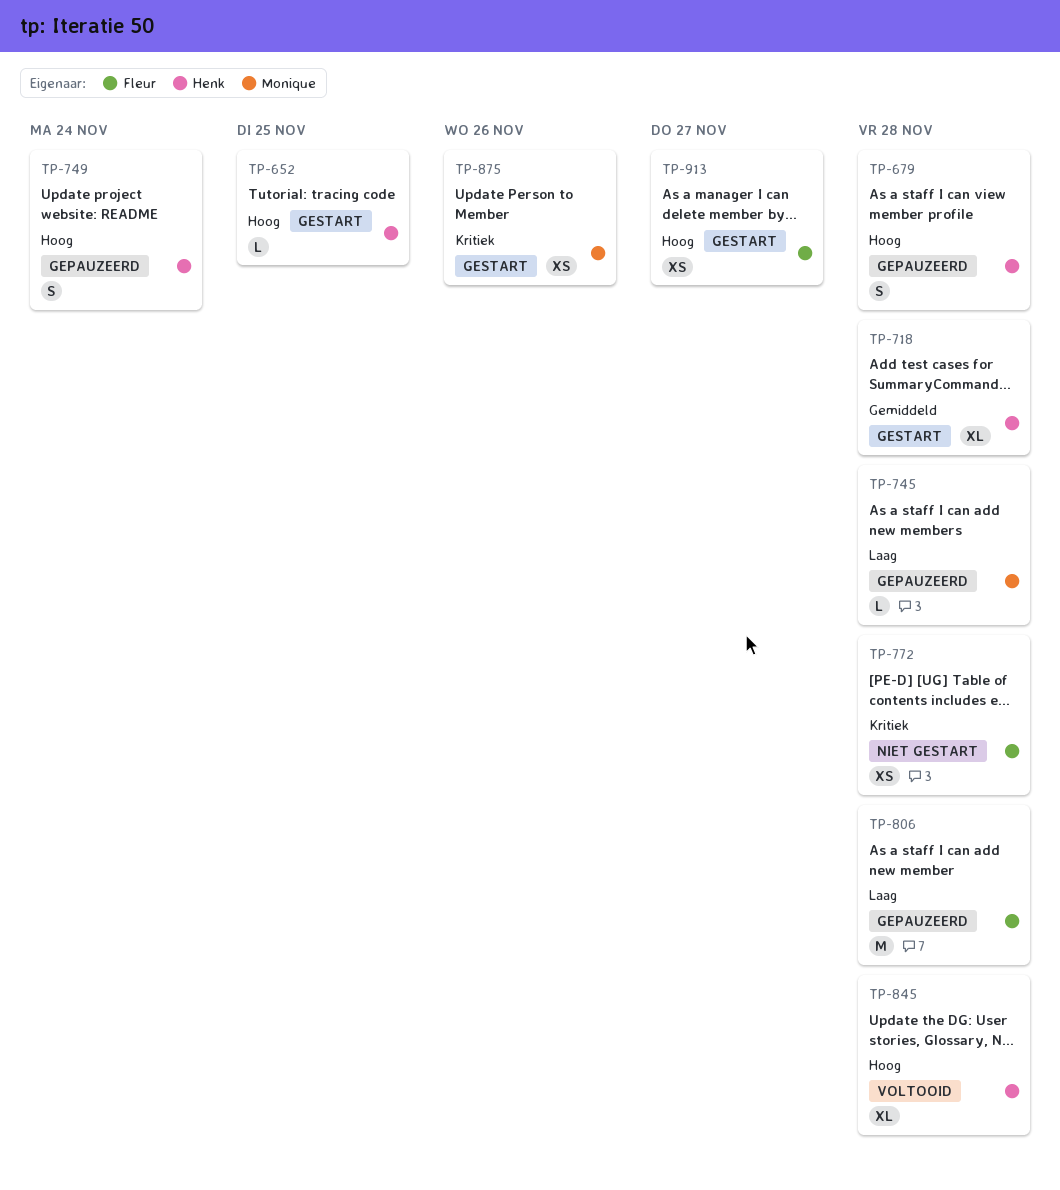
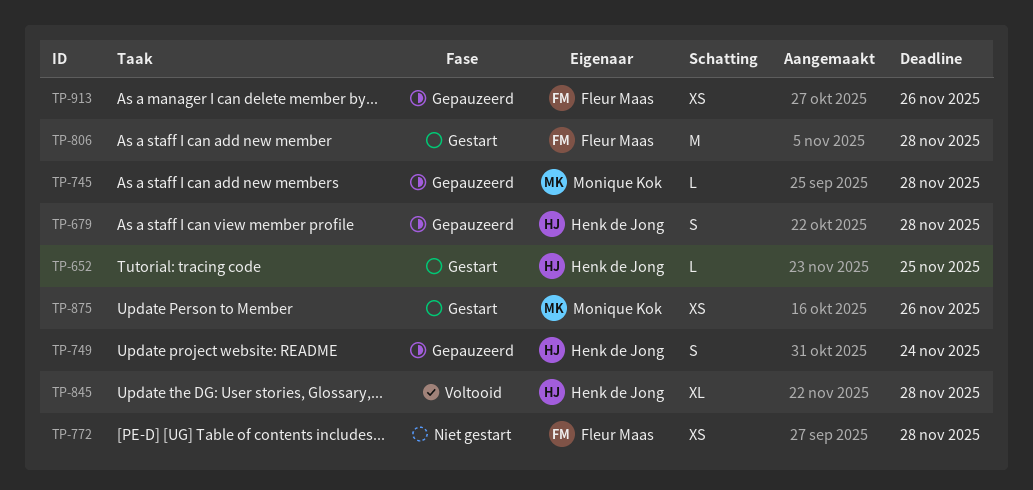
TP-718: present -> none
TP-806, status: Gepauzeerd -> Gestart
TP-913, status: Gestart -> Gepauzeerd
TP-913, due: Nov 27 -> Nov 26

